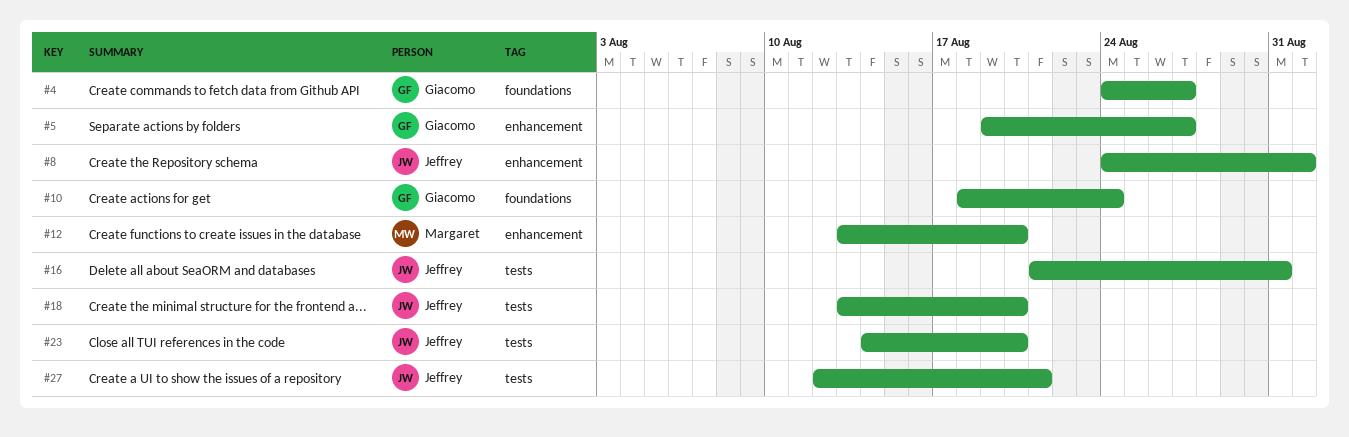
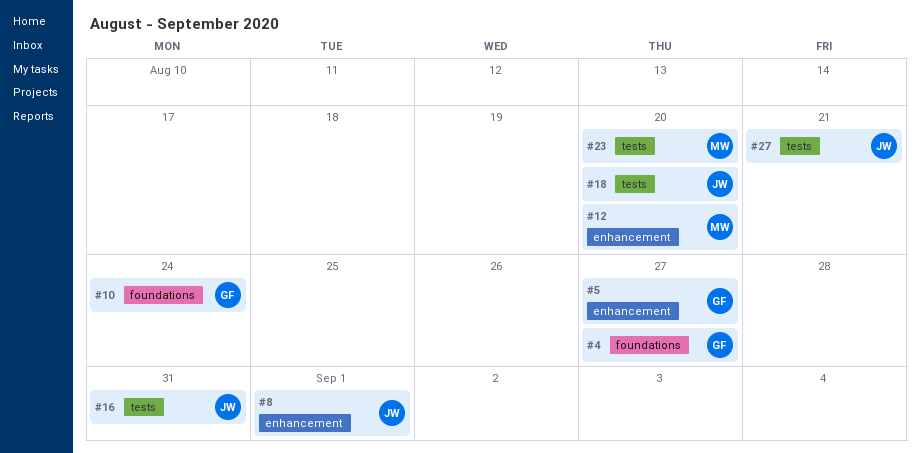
#23, owner: Jeffrey -> Margaret

